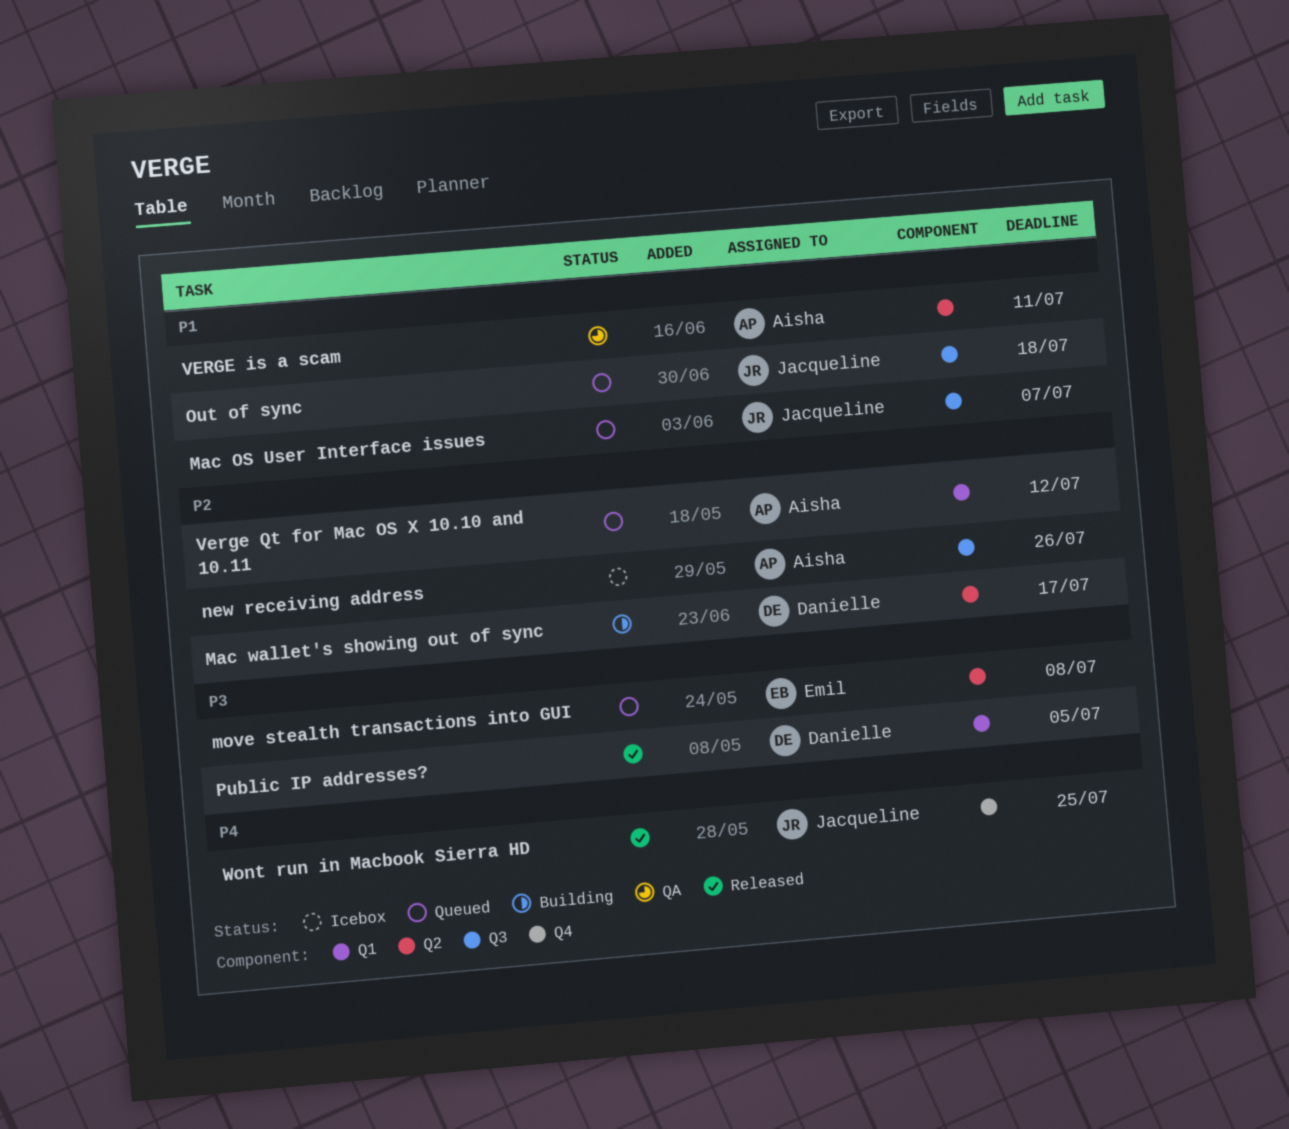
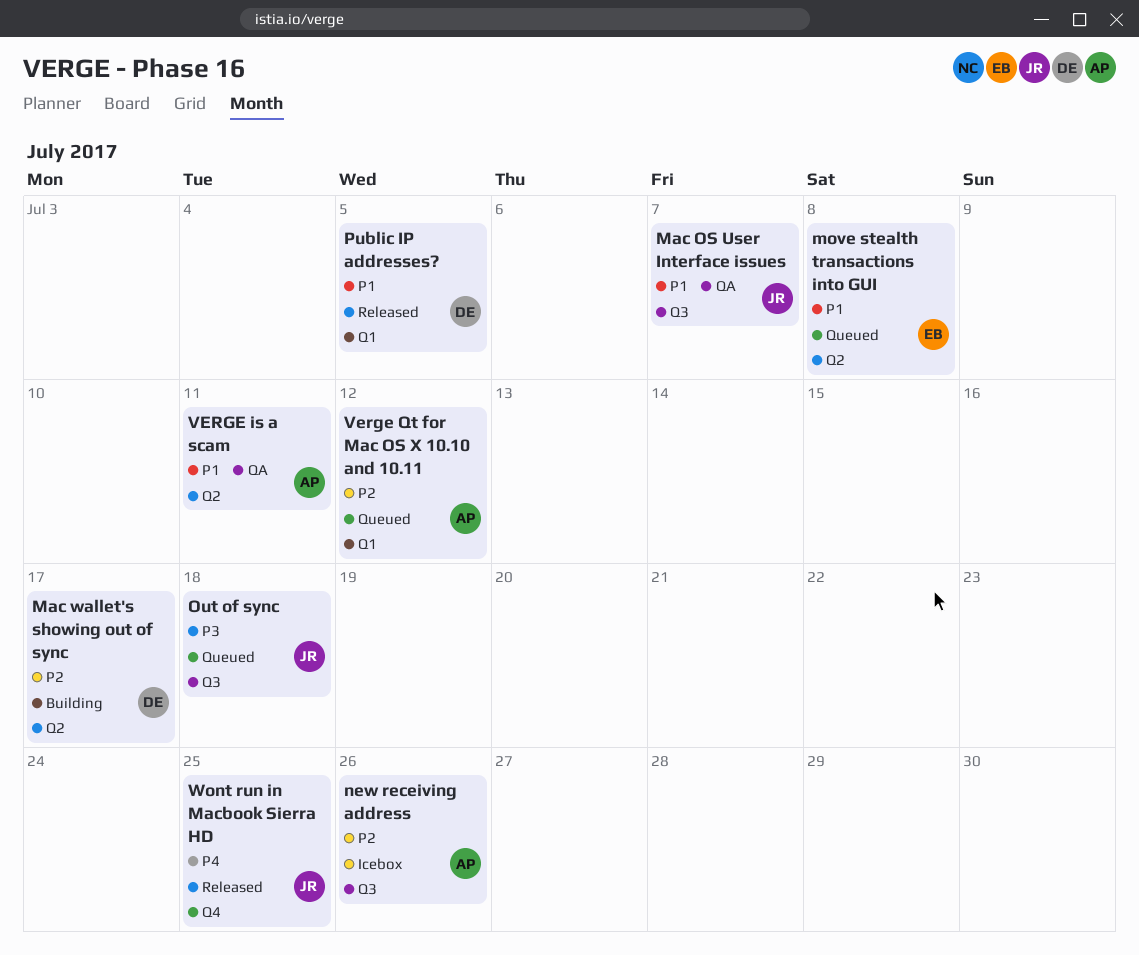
Mac OS User Interface issues, status: Queued -> QA
move stealth transactions into GUI, priority: P3 -> P1
Out of sync, priority: P1 -> P3
Public IP addresses?, priority: P3 -> P1

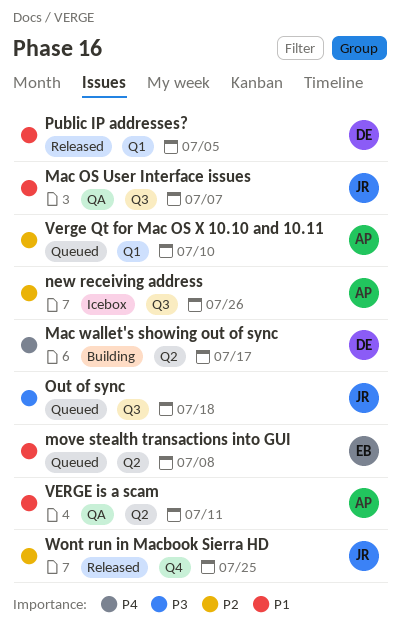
Mac wallet's showing out of sync, priority: P2 -> P4
Verge Qt for Mac OS X 10.10 and 10.11, due: Jul 12 -> Jul 10
Wont run in Macbook Sierra HD, priority: P4 -> P2

